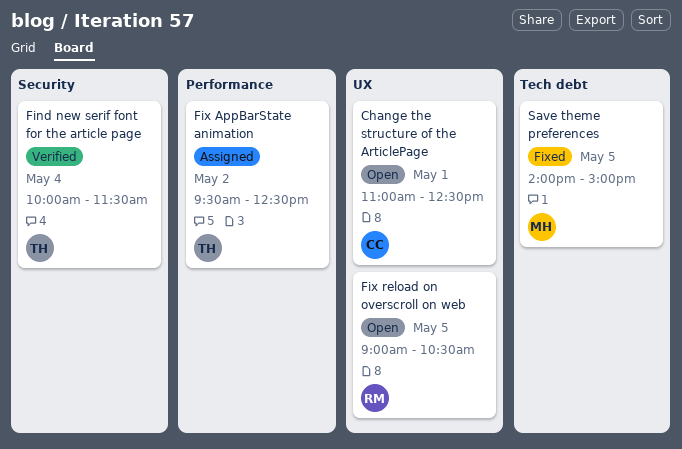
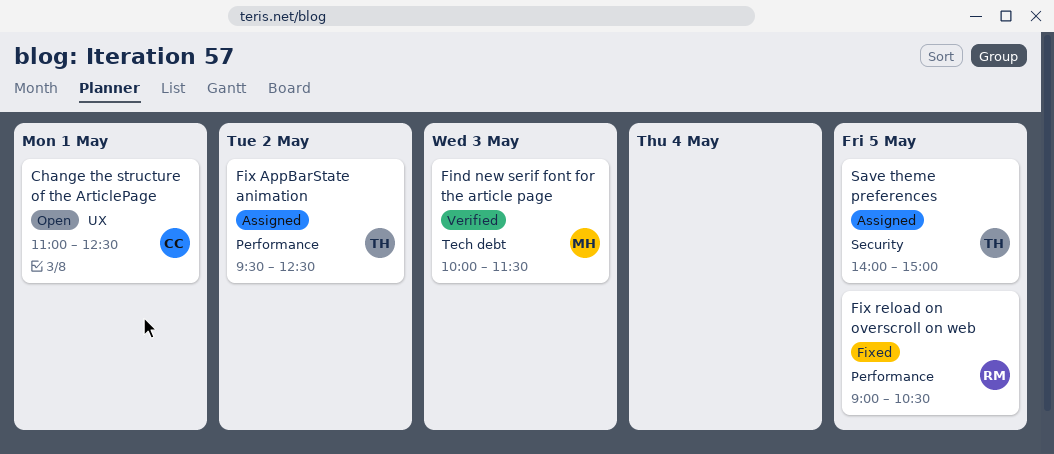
Find new serif font for the article page, owner: TH -> MH
Find new serif font for the article page, label: Security -> Tech debt
Find new serif font for the article page, day: May 4 -> May 3
Fix reload on overscroll on web, status: Open -> Fixed
Fix reload on overscroll on web, label: UX -> Performance
Save theme preferences, status: Fixed -> Assigned
Save theme preferences, owner: MH -> TH
Save theme preferences, label: Tech debt -> Security

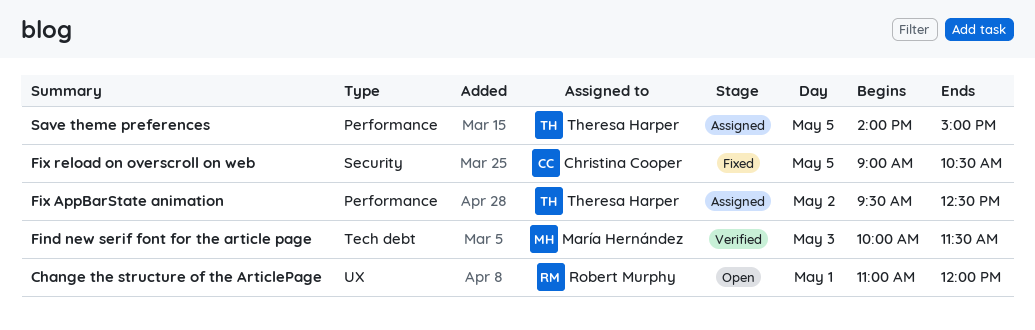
Change the structure of the ArticlePage, owner: Christina Cooper -> Robert Murphy
Change the structure of the ArticlePage, ends: 12:30 -> 12:00
Fix reload on overscroll on web, owner: Robert Murphy -> Christina Cooper
Fix reload on overscroll on web, label: Performance -> Security
Save theme preferences, label: Security -> Performance

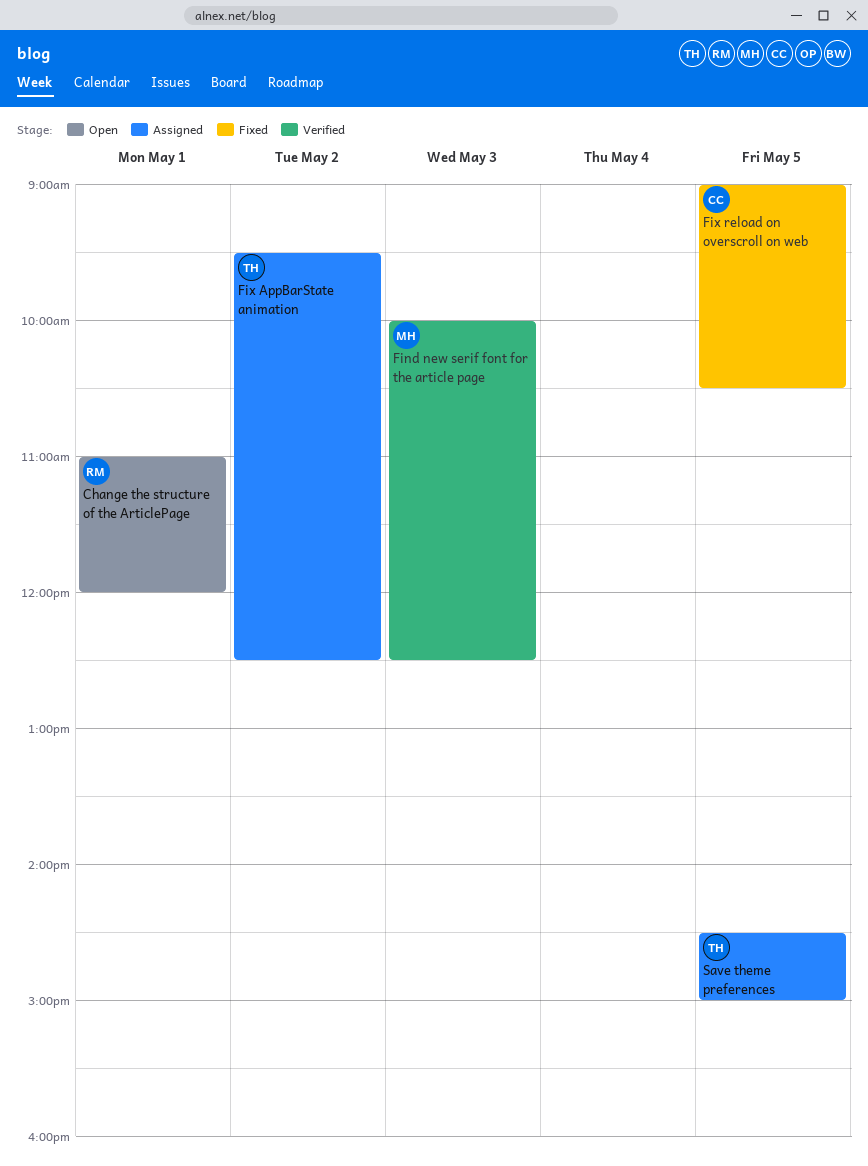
Find new serif font for the article page, ends: 11:30 -> 12:30
Save theme preferences, begins: 14:00 -> 14:30

